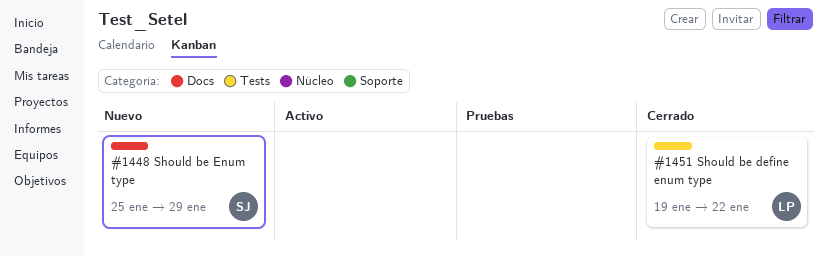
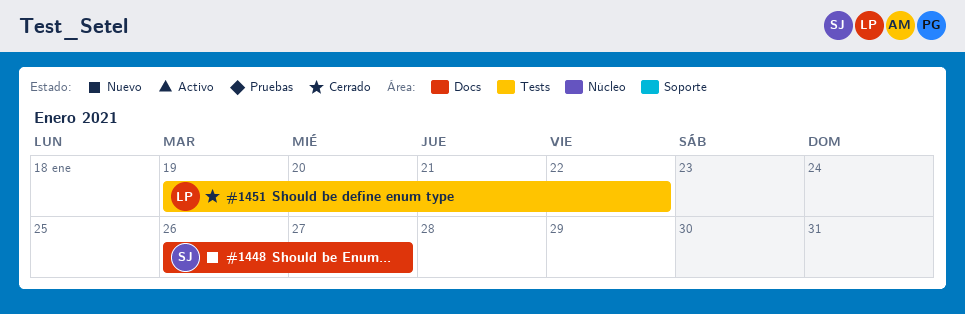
#1448, start: Jan 25 -> Jan 26
#1448, due: Jan 29 -> Jan 27

